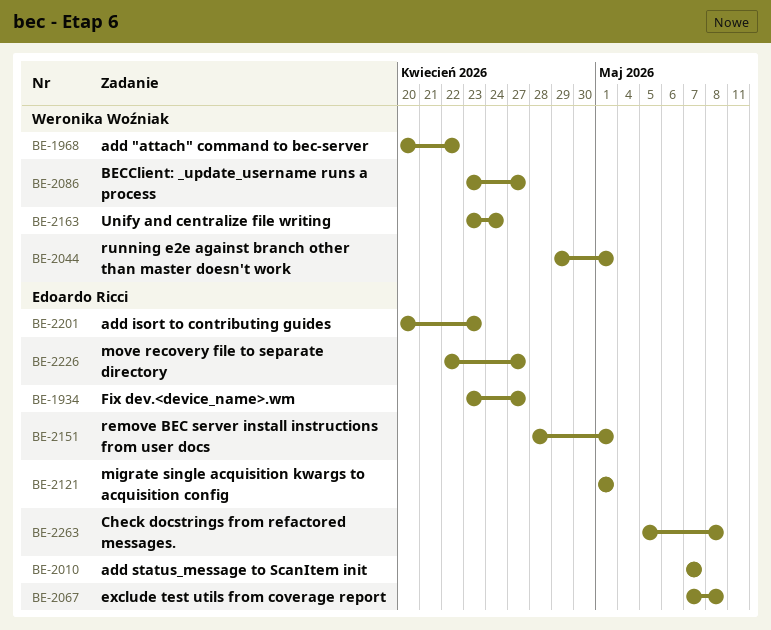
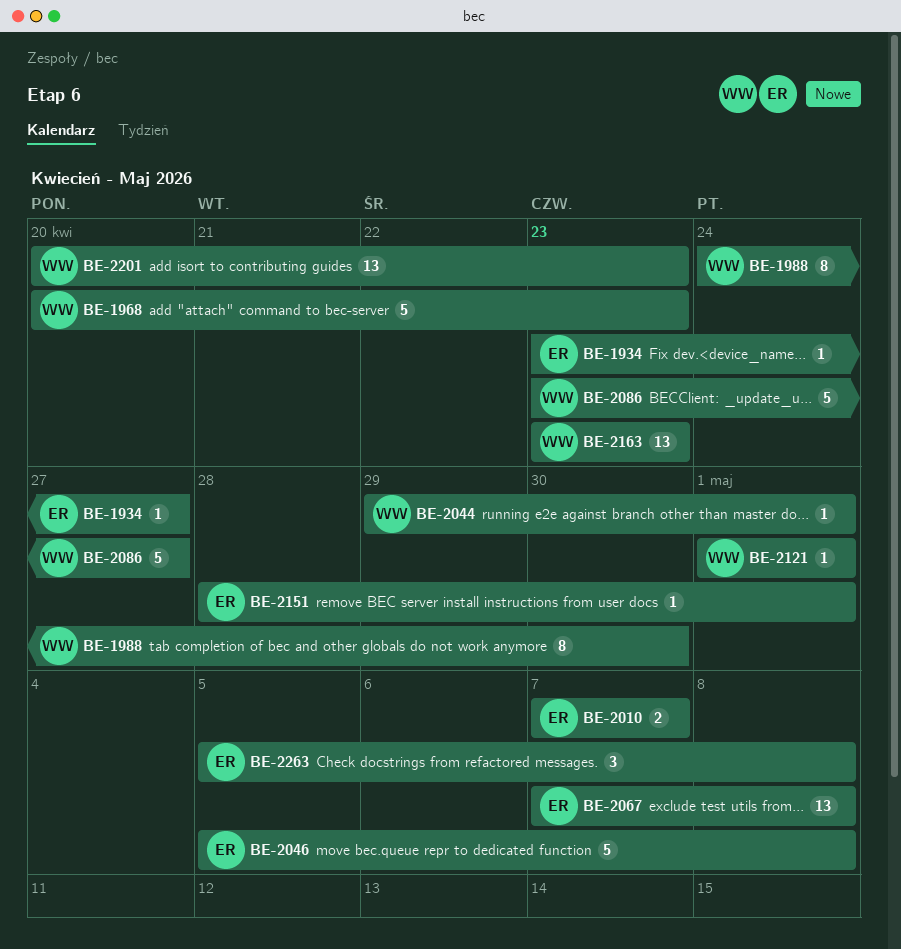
BE-1968, due: Apr 22 -> Apr 23
BE-1988: none -> present
BE-2046: none -> present
BE-2121, owner: Edoardo Ricci -> Weronika Woźniak
BE-2163, due: Apr 24 -> Apr 23
BE-2201, owner: Edoardo Ricci -> Weronika Woźniak
BE-2226: present -> none

